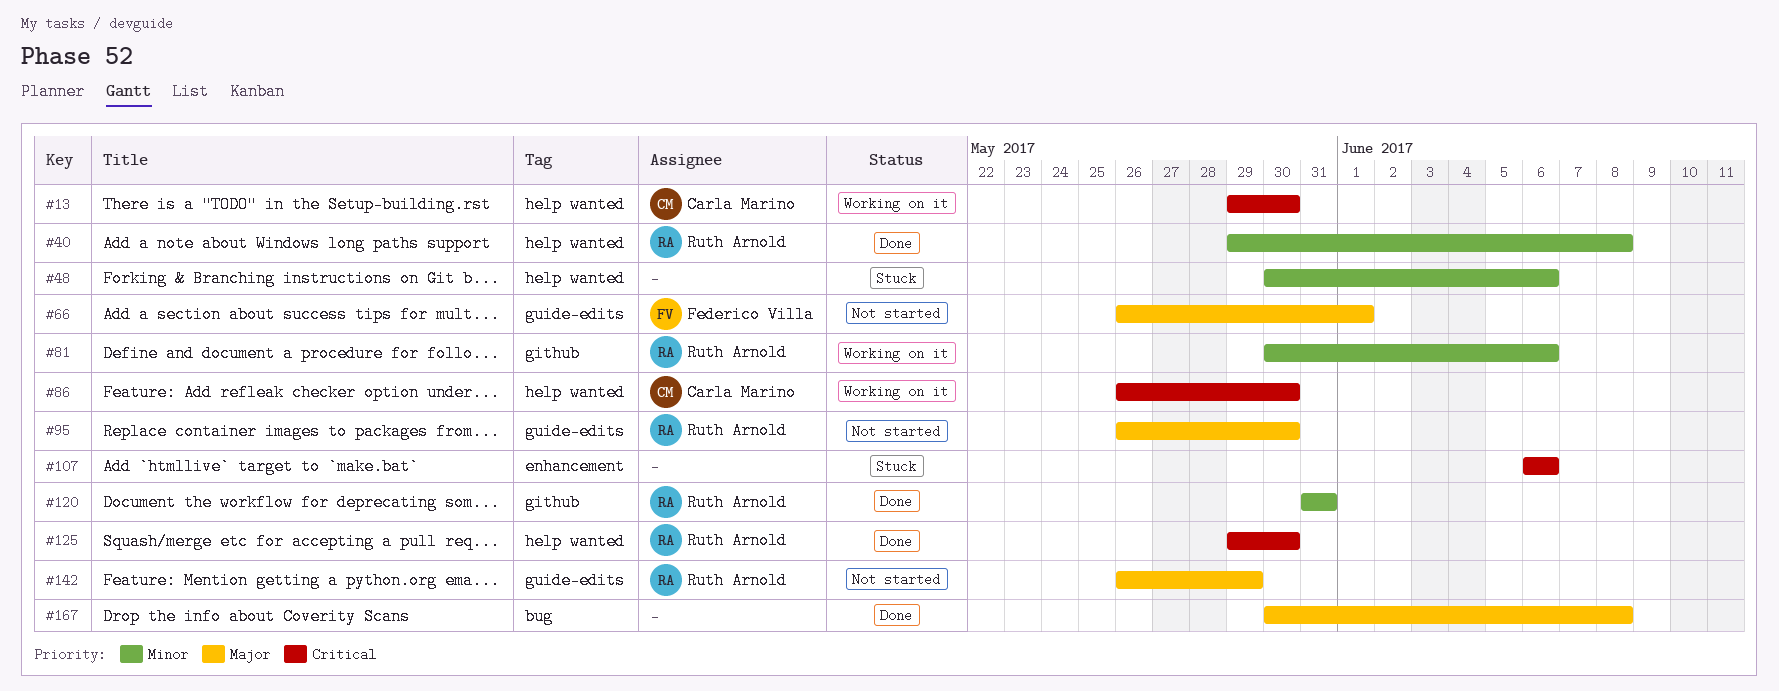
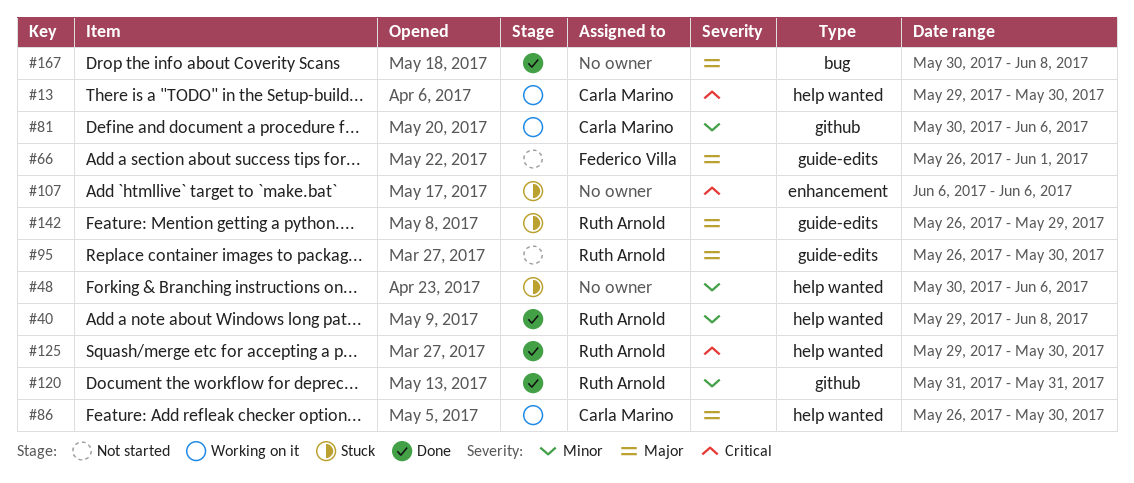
#81, owner: Ruth Arnold -> Carla Marino
#86, priority: Critical -> Major
#142, status: Not started -> Stuck

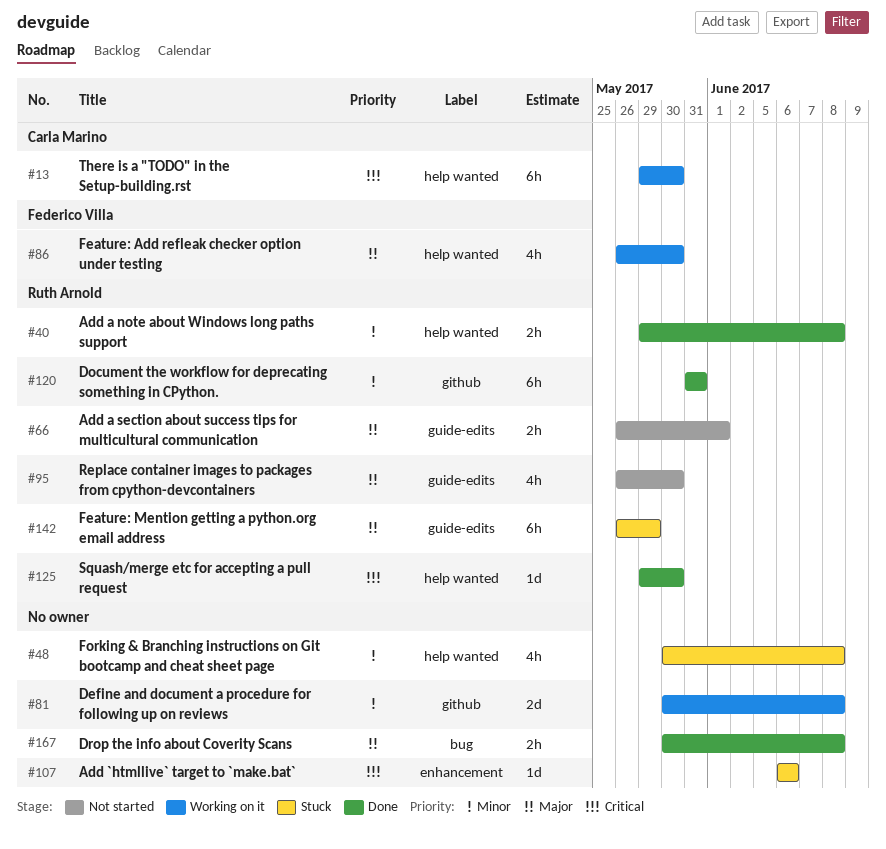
#48, due: Jun 6 -> Jun 8
#66, owner: Federico Villa -> Ruth Arnold
#81, owner: Carla Marino -> none
#81, due: Jun 6 -> Jun 8
#86, owner: Carla Marino -> Federico Villa

